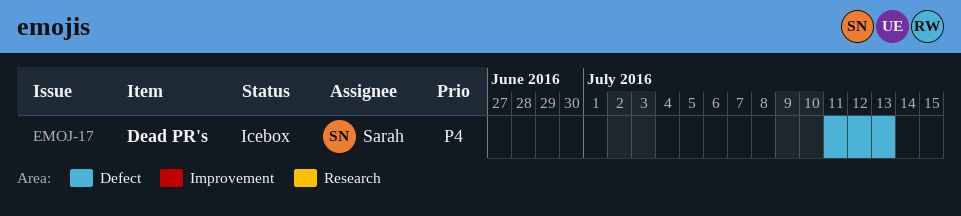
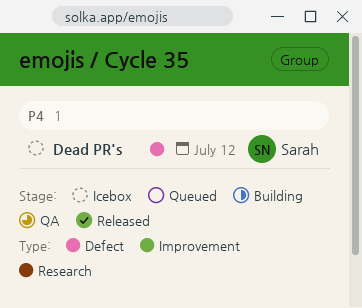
Dead PR's, due: Jul 13 -> Jul 12

